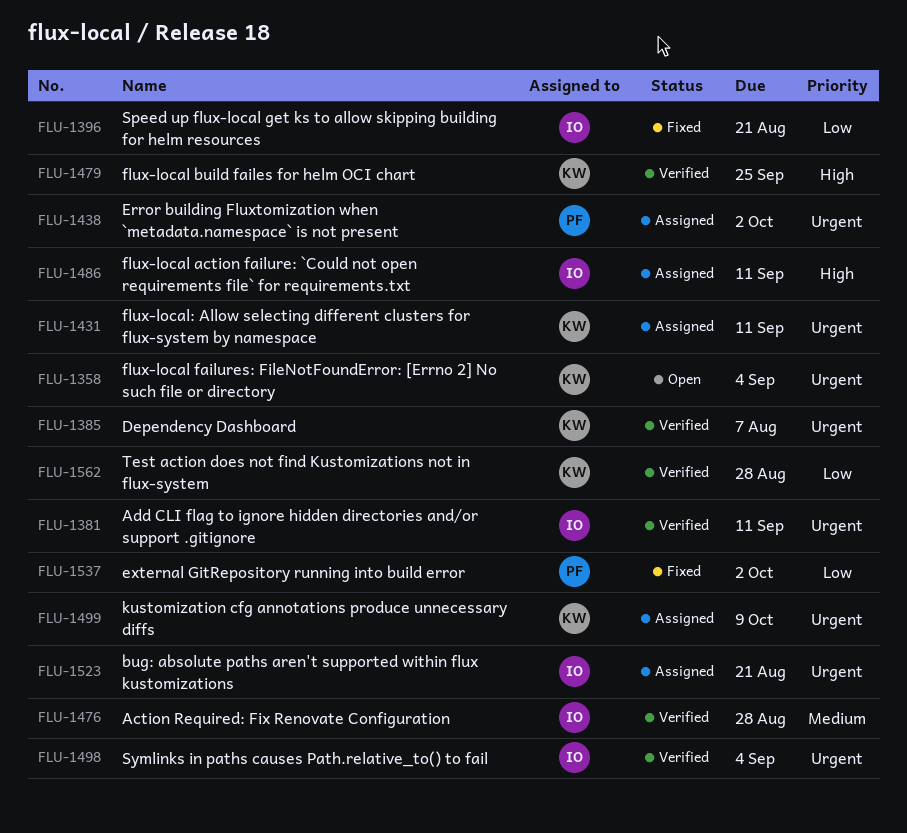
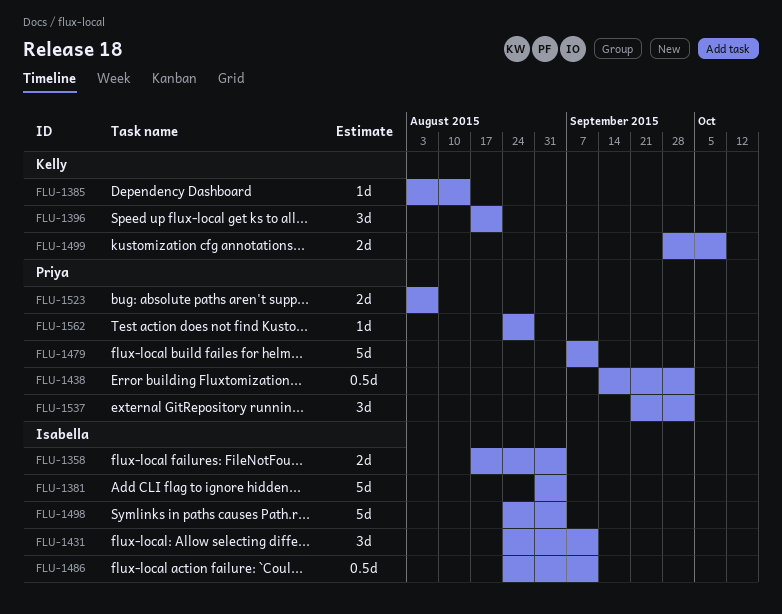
FLU-1358, owner: Kelly -> Isabella
FLU-1381, due: Sep 11 -> Sep 4
FLU-1385, due: Aug 7 -> Aug 14
FLU-1396, owner: Isabella -> Kelly
FLU-1431, owner: Kelly -> Isabella
FLU-1476: present -> none
FLU-1479, owner: Kelly -> Priya
FLU-1479, due: Sep 25 -> Sep 11
FLU-1523, owner: Isabella -> Priya
FLU-1523, due: Aug 21 -> Aug 7
FLU-1562, owner: Kelly -> Priya

